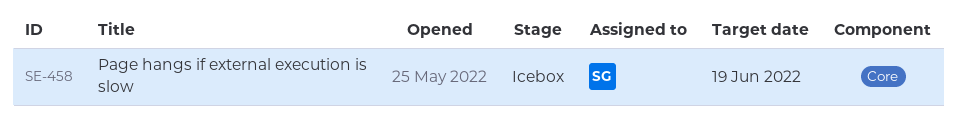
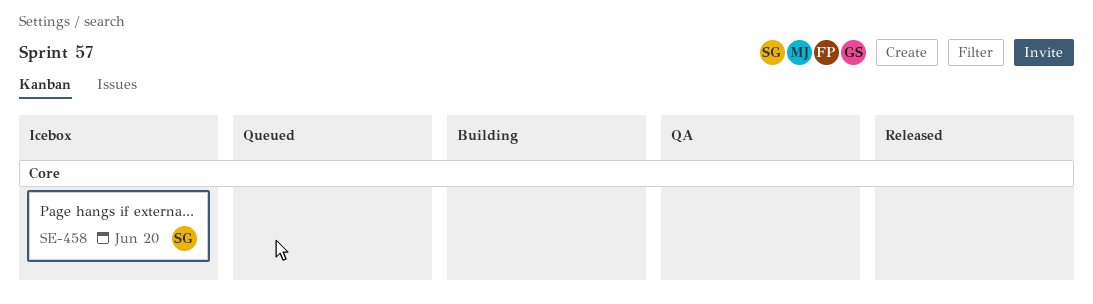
SE-458, due: Jun 19 -> Jun 20

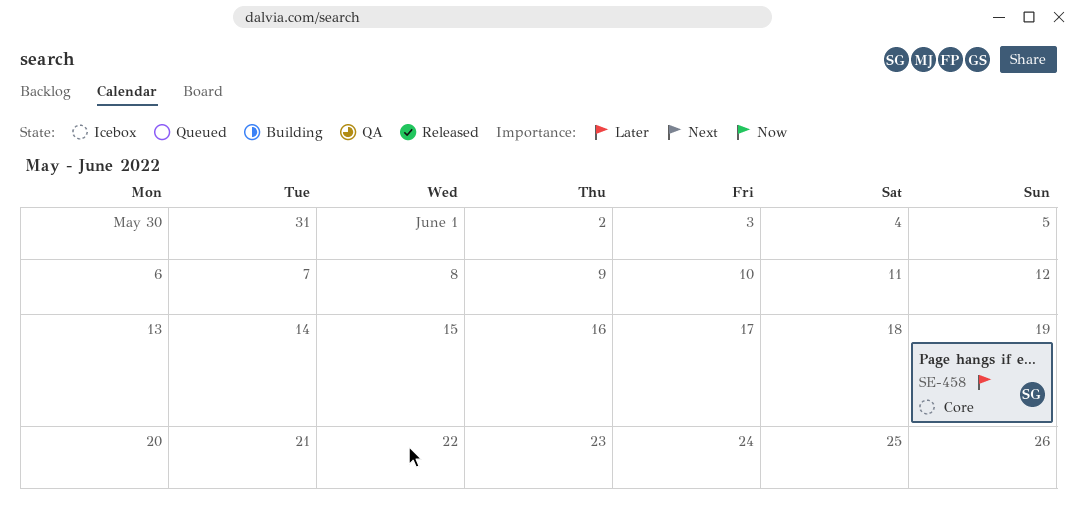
SE-458, due: Jun 20 -> Jun 19

